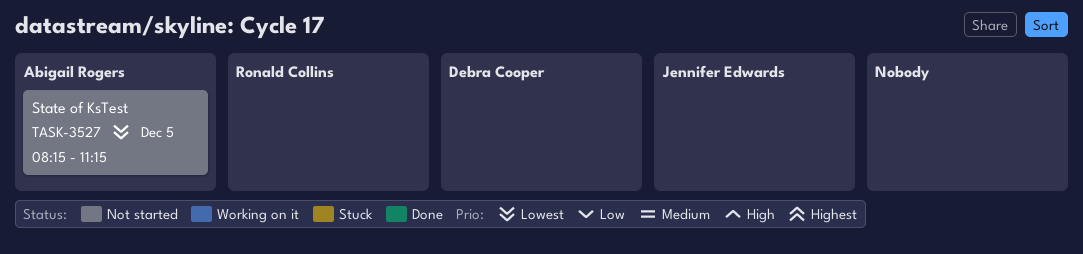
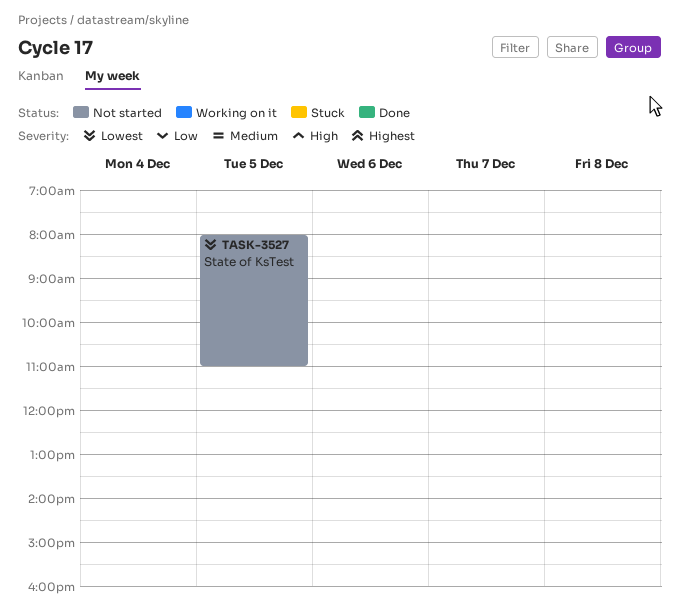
TASK-3527, begins: 08:15 -> 08:00
TASK-3527, ends: 11:15 -> 11:00

